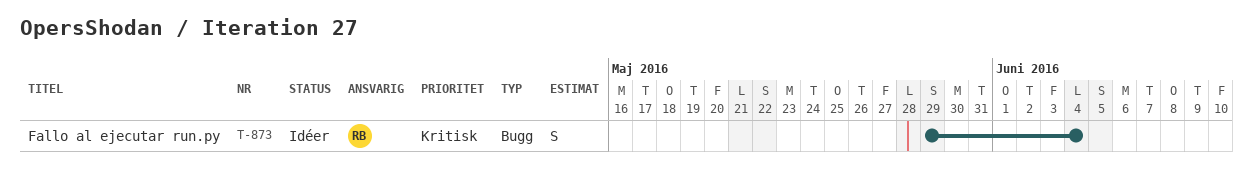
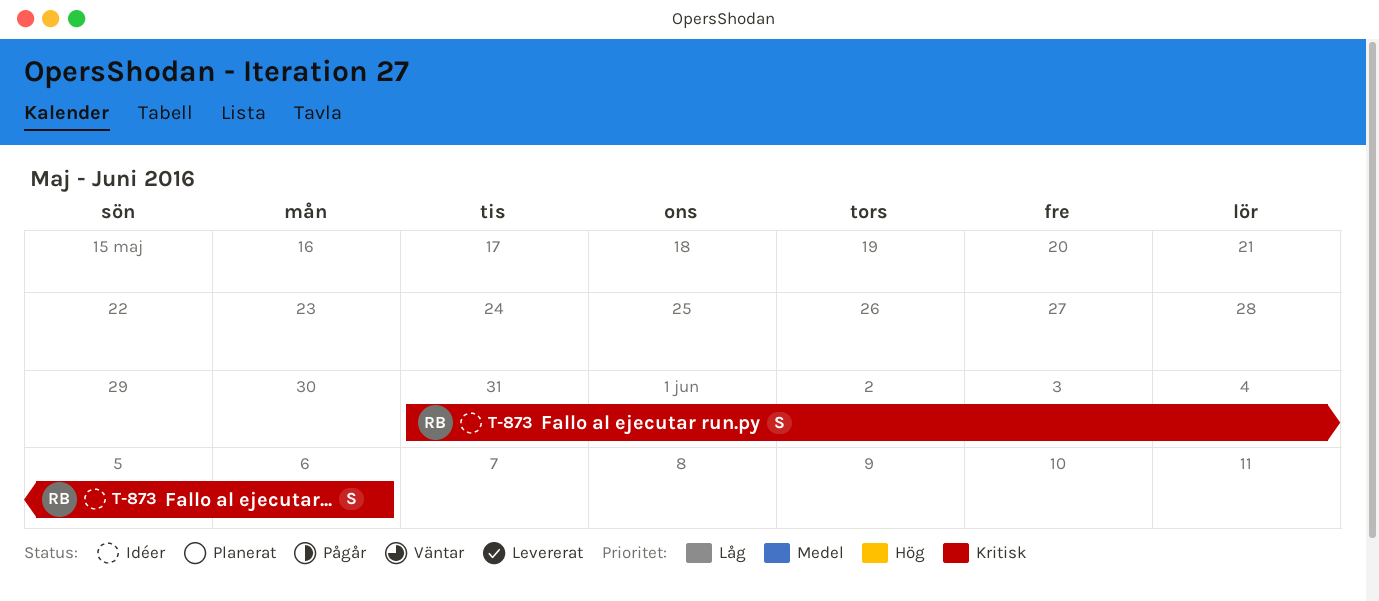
T-873, start: May 29 -> May 31
T-873, due: Jun 4 -> Jun 6

